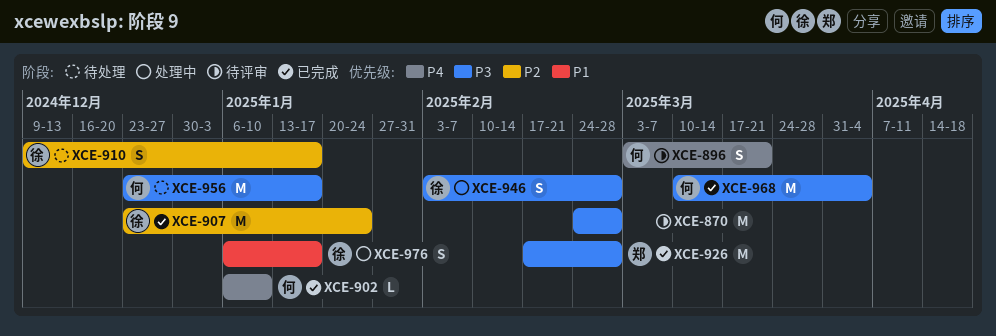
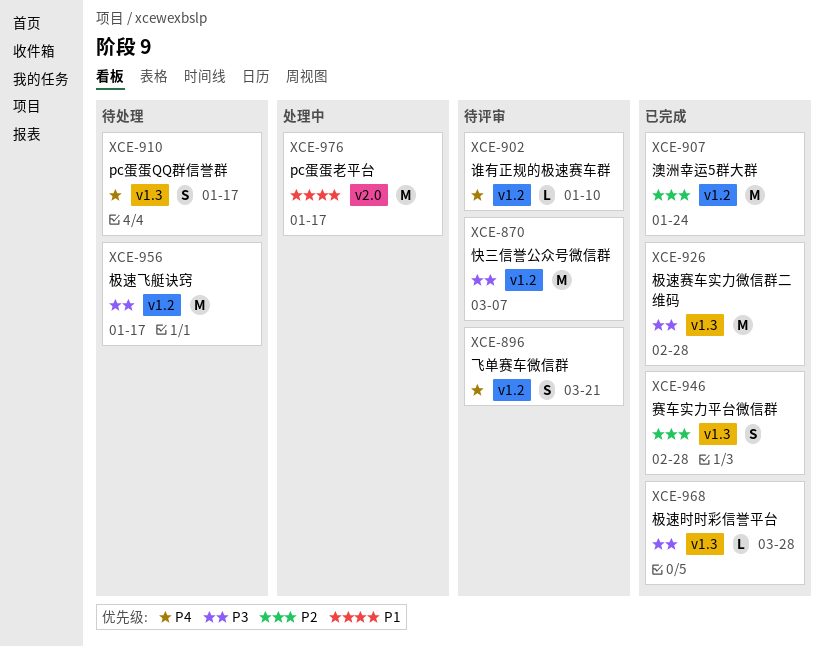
XCE-870, due: Feb 28 -> Mar 7
XCE-902, status: 已完成 -> 待评审
XCE-910, priority: P2 -> P4
XCE-946, status: 处理中 -> 已完成
XCE-946, priority: P3 -> P2
XCE-968, estimate: M -> L
XCE-968, due: Apr 4 -> Mar 28
XCE-976, estimate: S -> M

